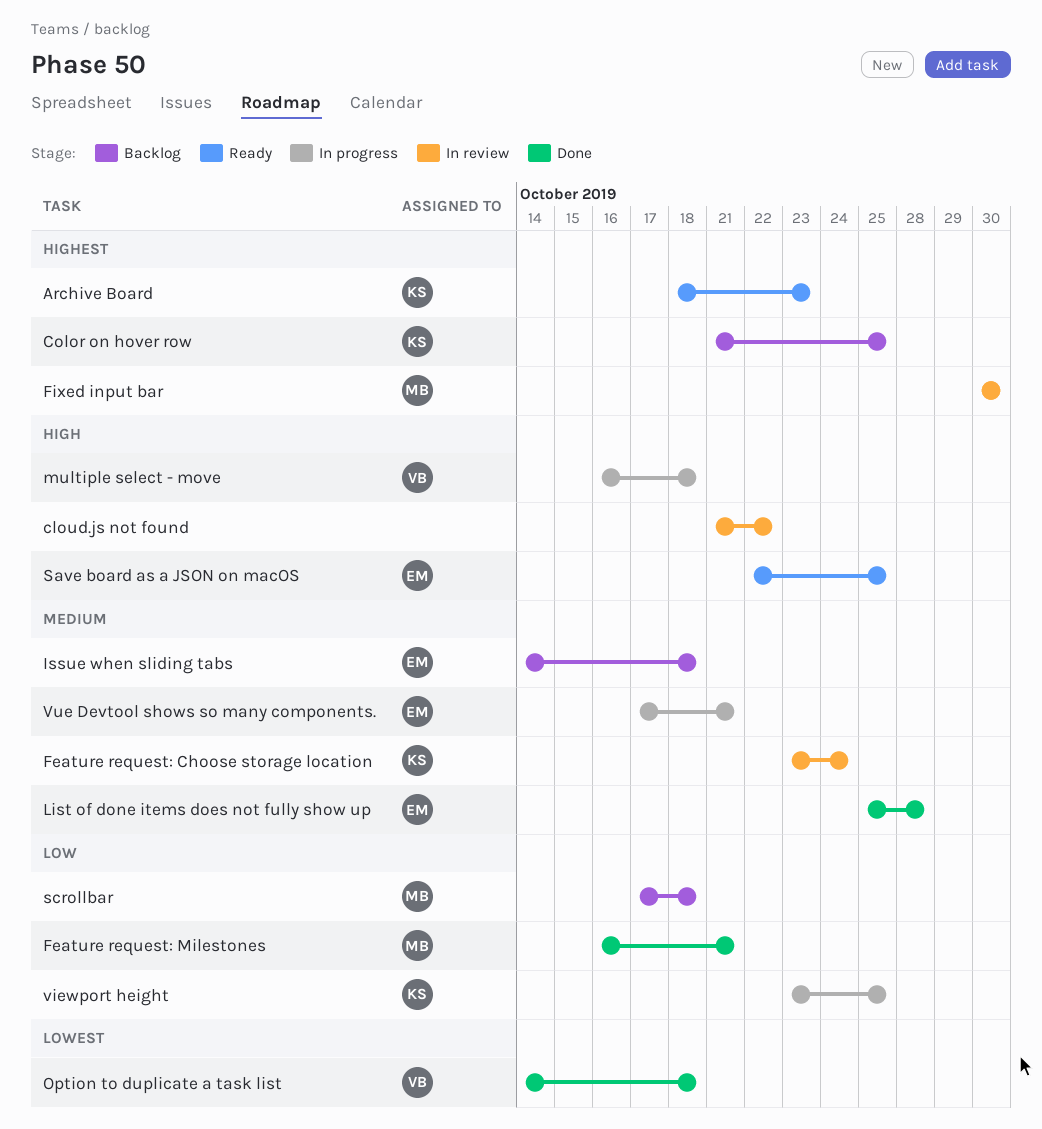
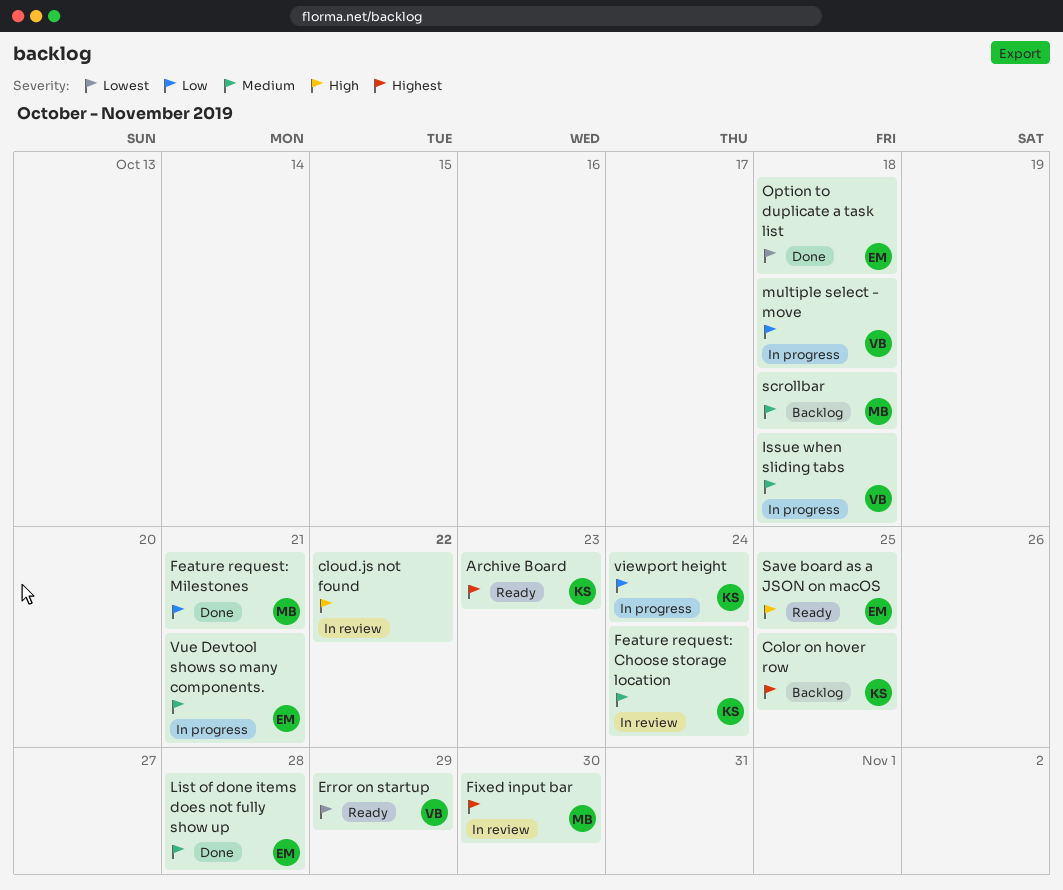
Error on startup: none -> present
Issue when sliding tabs, status: Backlog -> In progress
Issue when sliding tabs, owner: EM -> VB
multiple select - move, priority: High -> Low
Option to duplicate a task list, owner: VB -> EM
scrollbar, priority: Low -> Medium
viewport height, due: Oct 25 -> Oct 24

